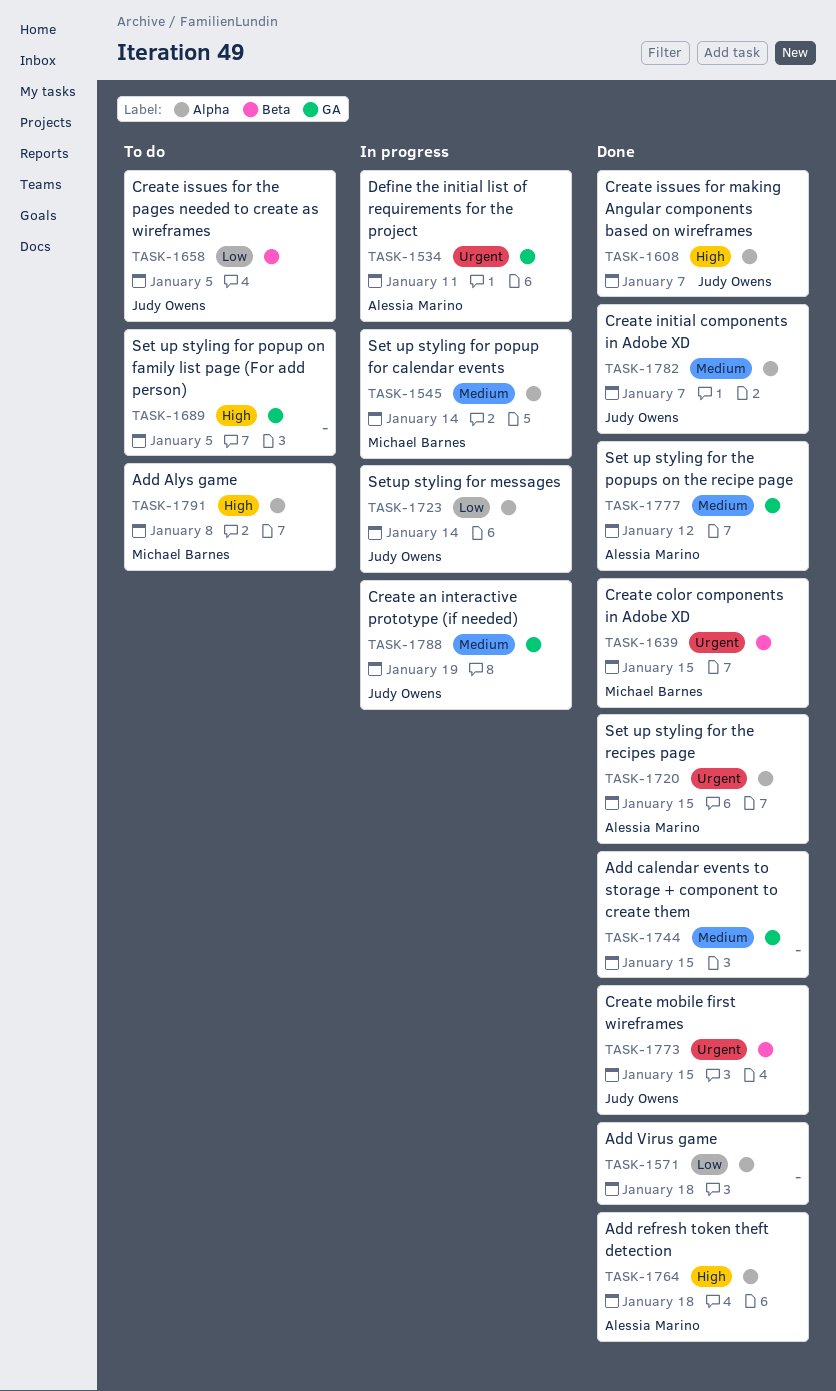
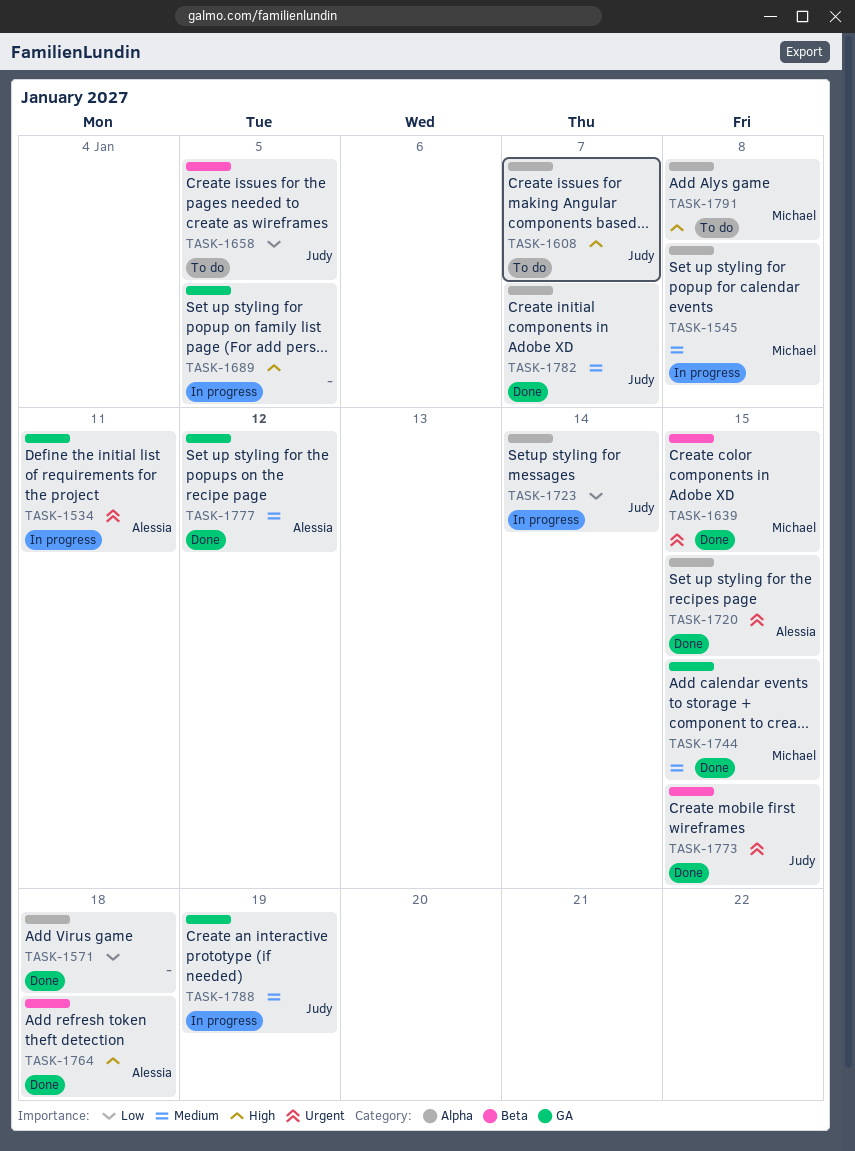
TASK-1545, due: Jan 14 -> Jan 8
TASK-1608, status: Done -> To do
TASK-1689, status: To do -> In progress
TASK-1744, owner: none -> Michael Barnes
TASK-1764, label: Alpha -> Beta

